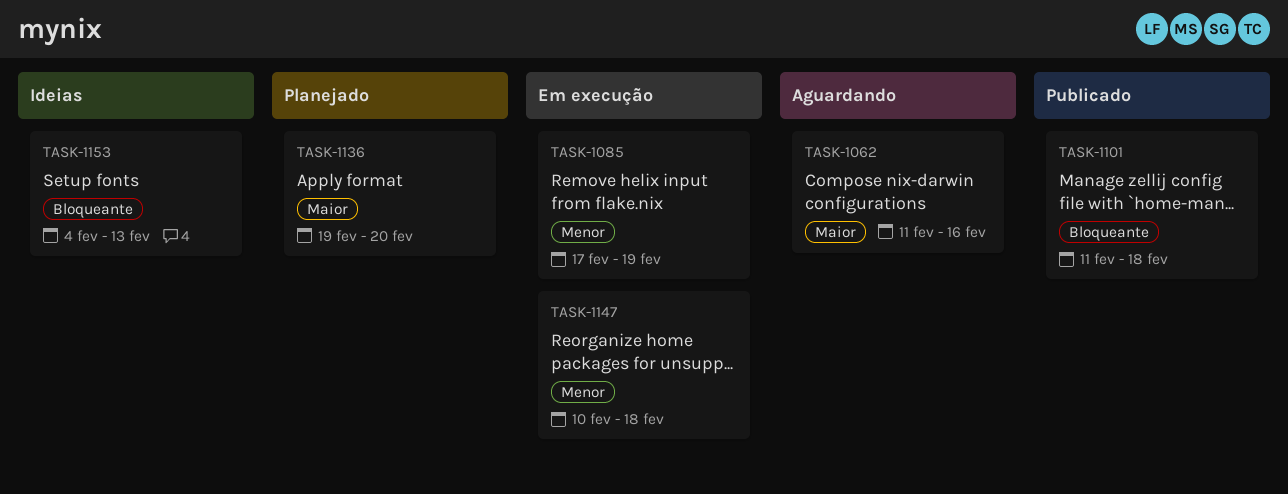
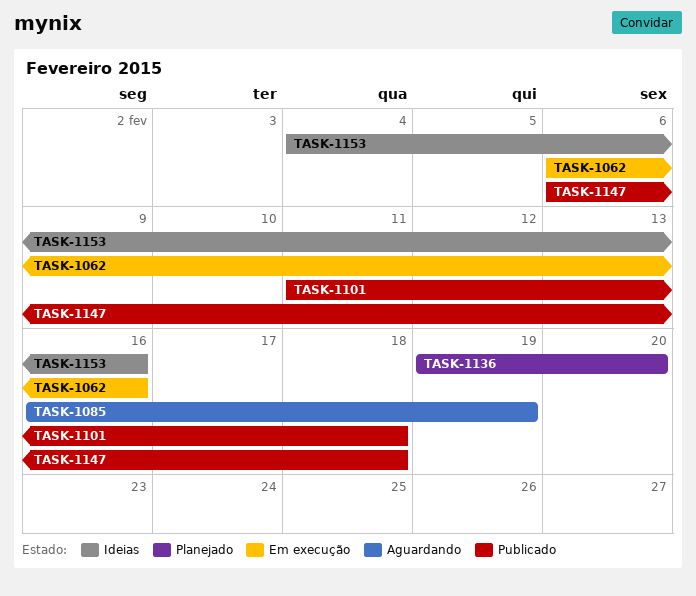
TASK-1062, status: Aguardando -> Em execução
TASK-1062, start: Feb 11 -> Feb 6
TASK-1085, status: Em execução -> Aguardando
TASK-1085, start: Feb 17 -> Feb 16
TASK-1147, status: Em execução -> Publicado
TASK-1147, start: Feb 10 -> Feb 6
TASK-1153, due: Feb 13 -> Feb 16

